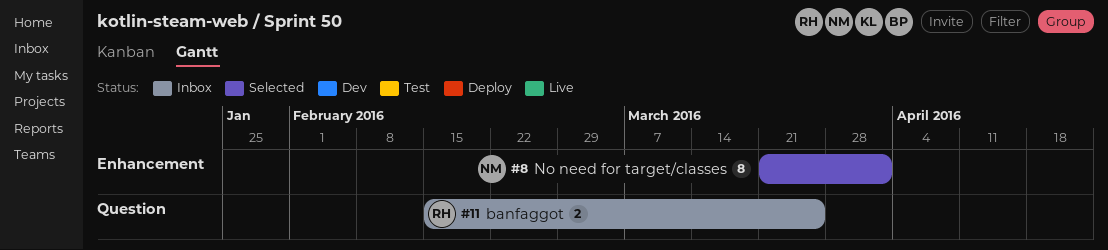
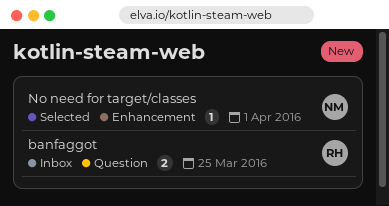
No need for target/classes, estimate: 8 -> 1

